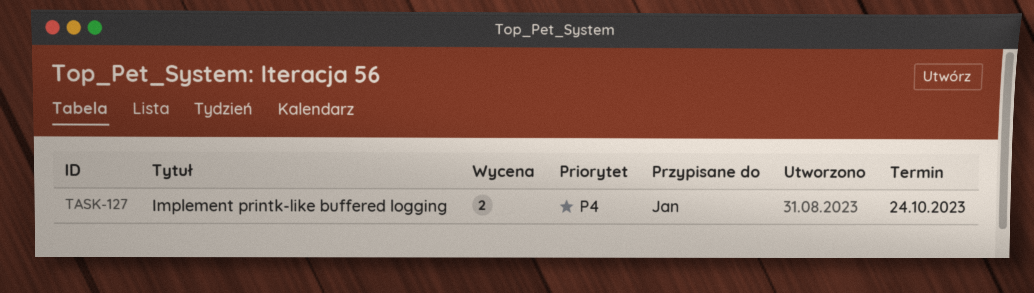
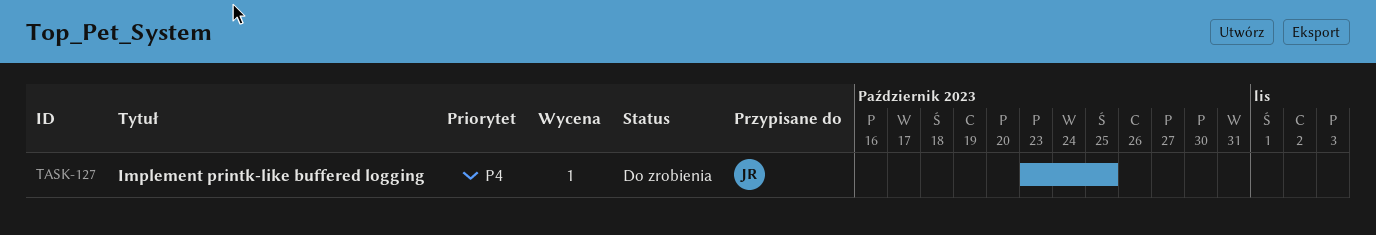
TASK-127, estimate: 2 -> 1
TASK-127, due: Oct 24 -> Oct 25

